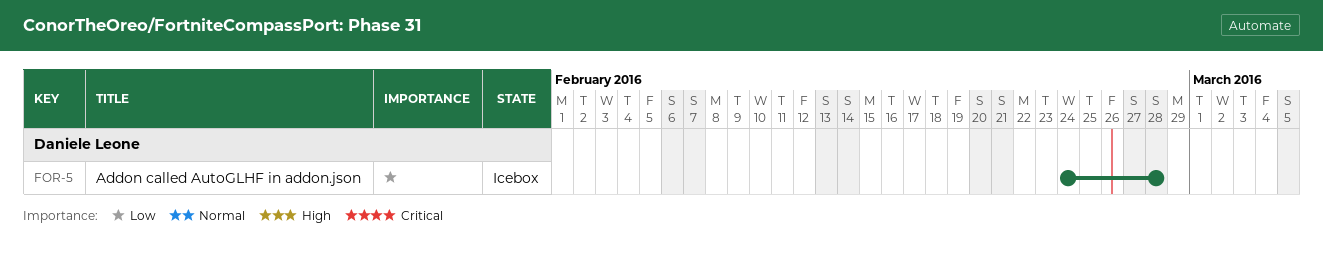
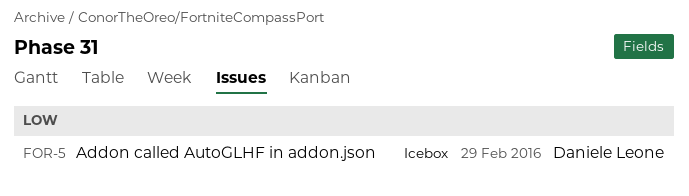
FOR-5, due: Feb 28 -> Feb 29

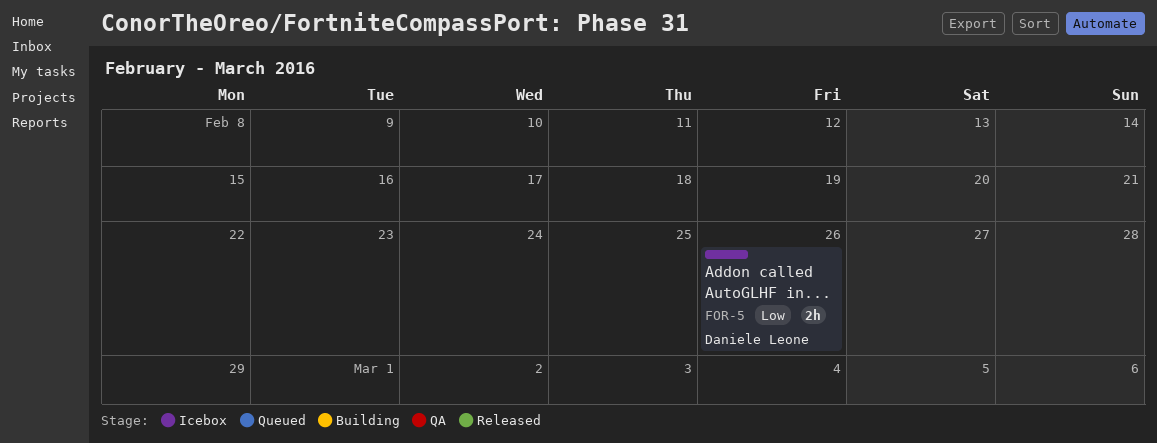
FOR-5, due: Feb 29 -> Feb 26

